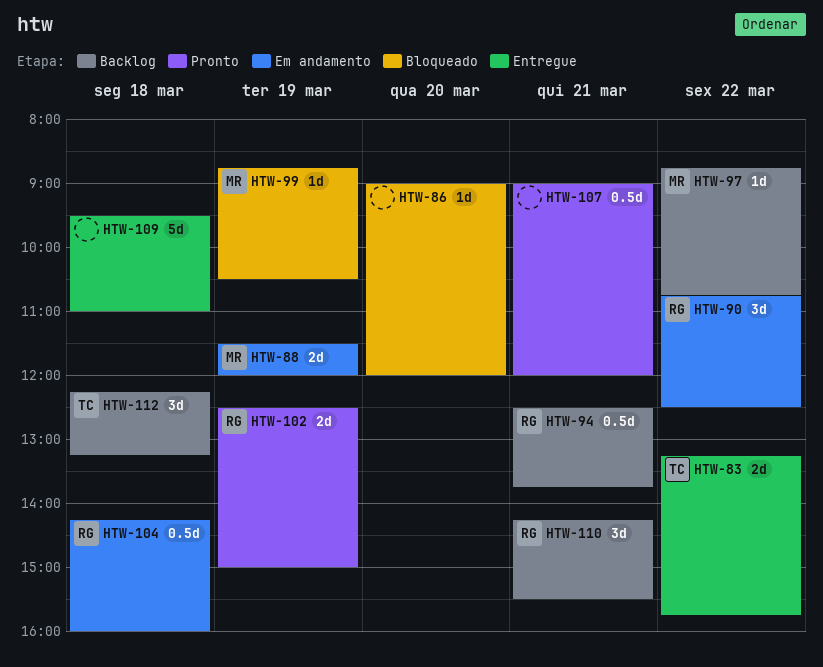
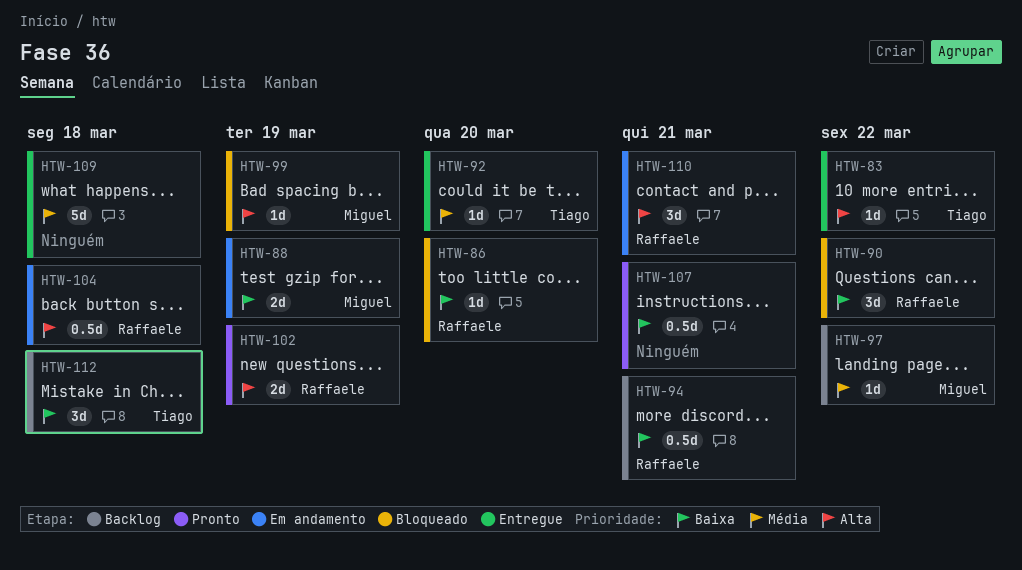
HTW-83, estimate: 2d -> 1d
HTW-86, owner: none -> Raffaele
HTW-90, status: Em andamento -> Bloqueado
HTW-92: none -> present
HTW-110, status: Backlog -> Em andamento

